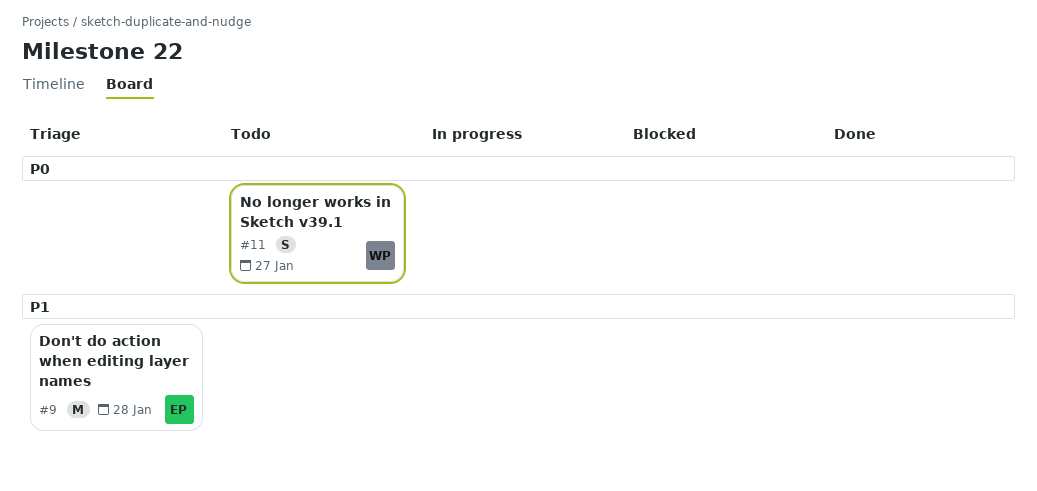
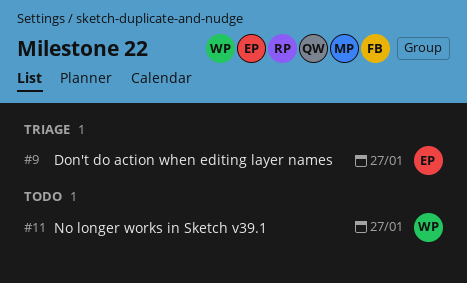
#9, due: Jan 28 -> Jan 27

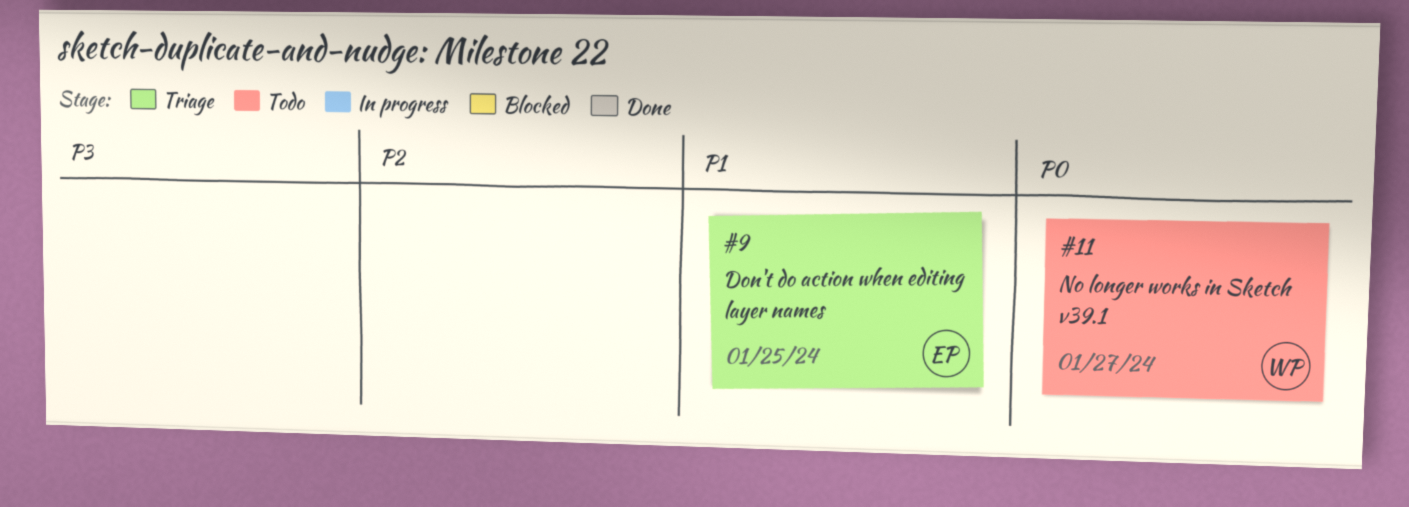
#9, due: Jan 27 -> Jan 25

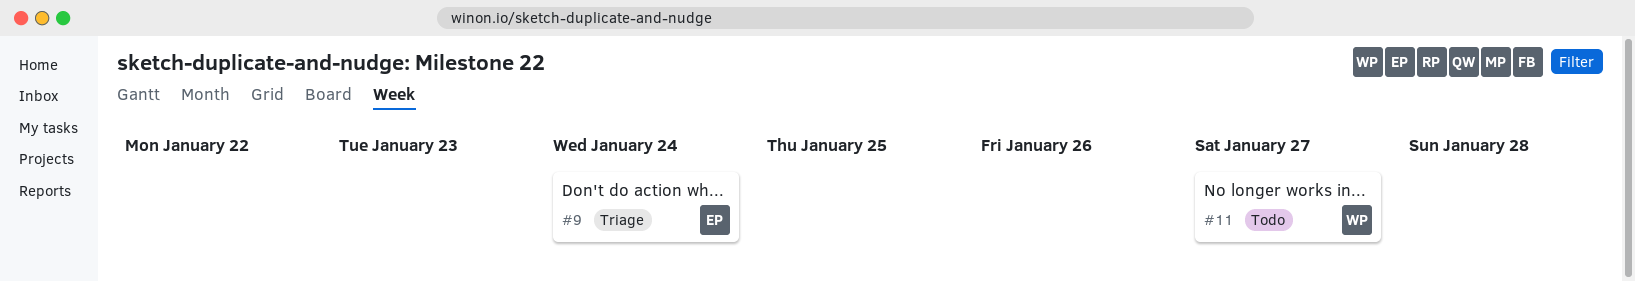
#9, due: Jan 25 -> Jan 24

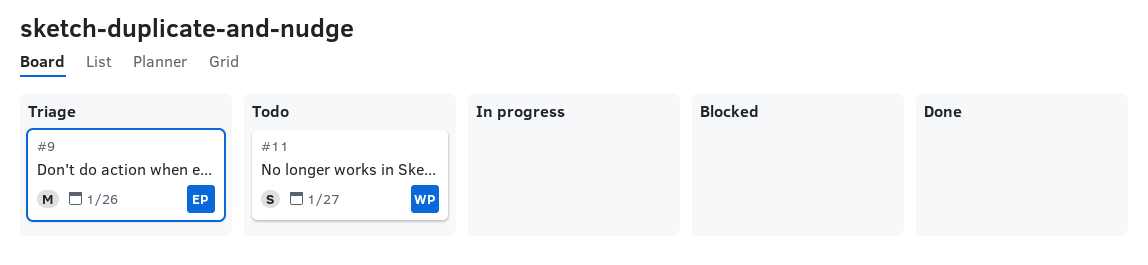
#9, due: Jan 24 -> Jan 26

